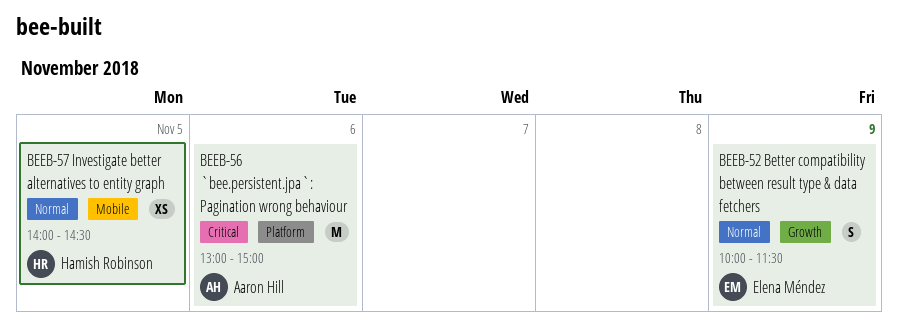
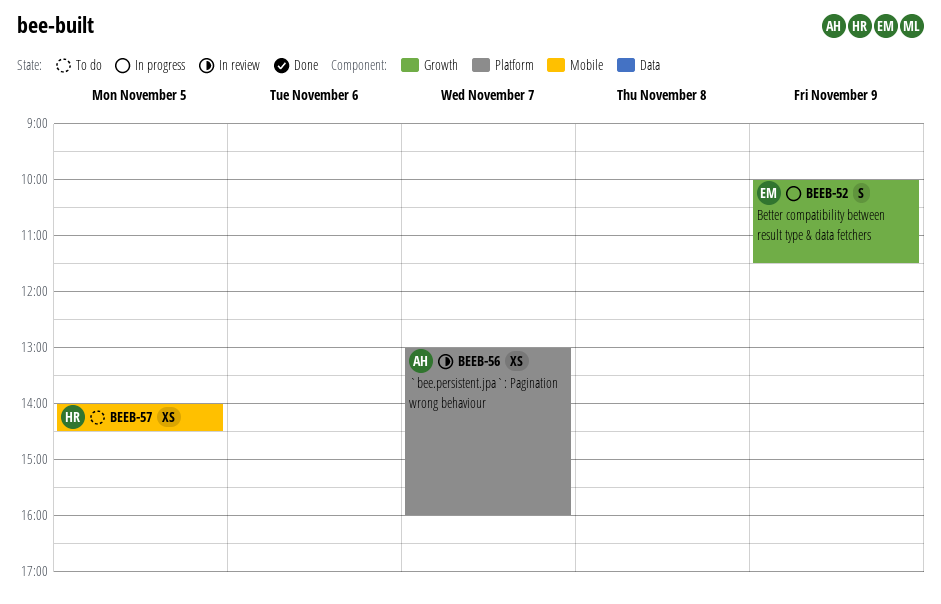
BEEB-56, estimate: M -> XS
BEEB-56, day: Nov 6 -> Nov 7
BEEB-56, ends: 15:00 -> 16:00

